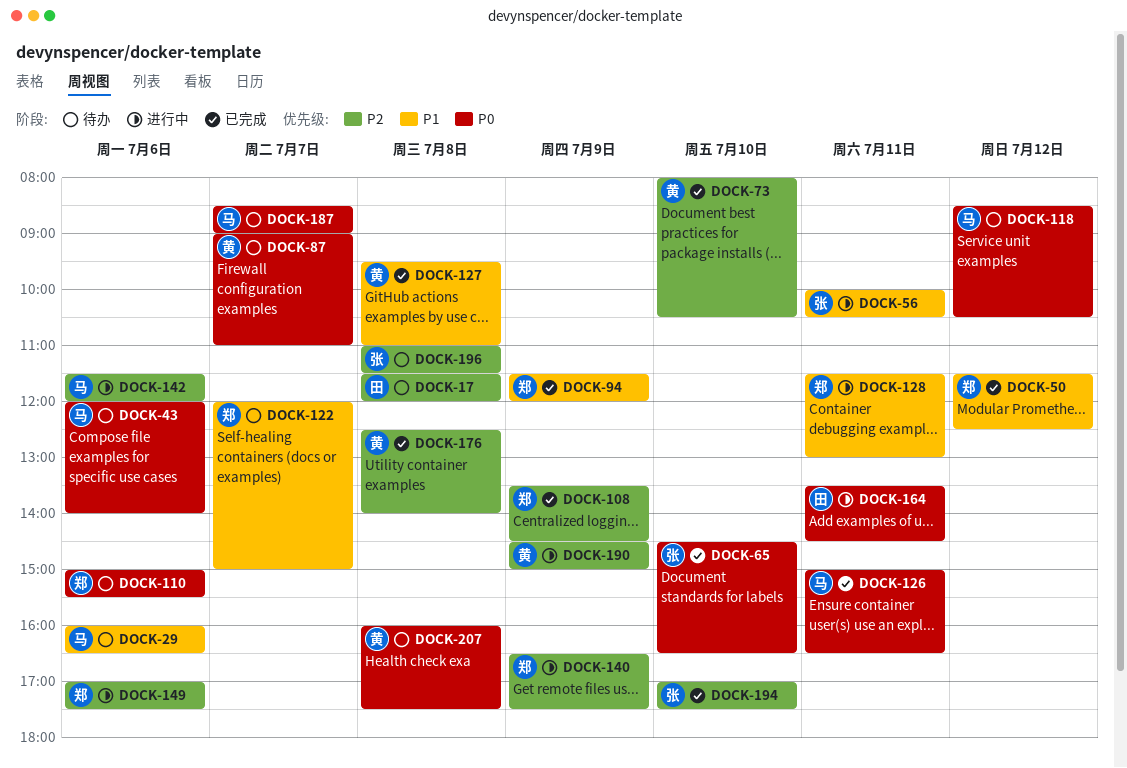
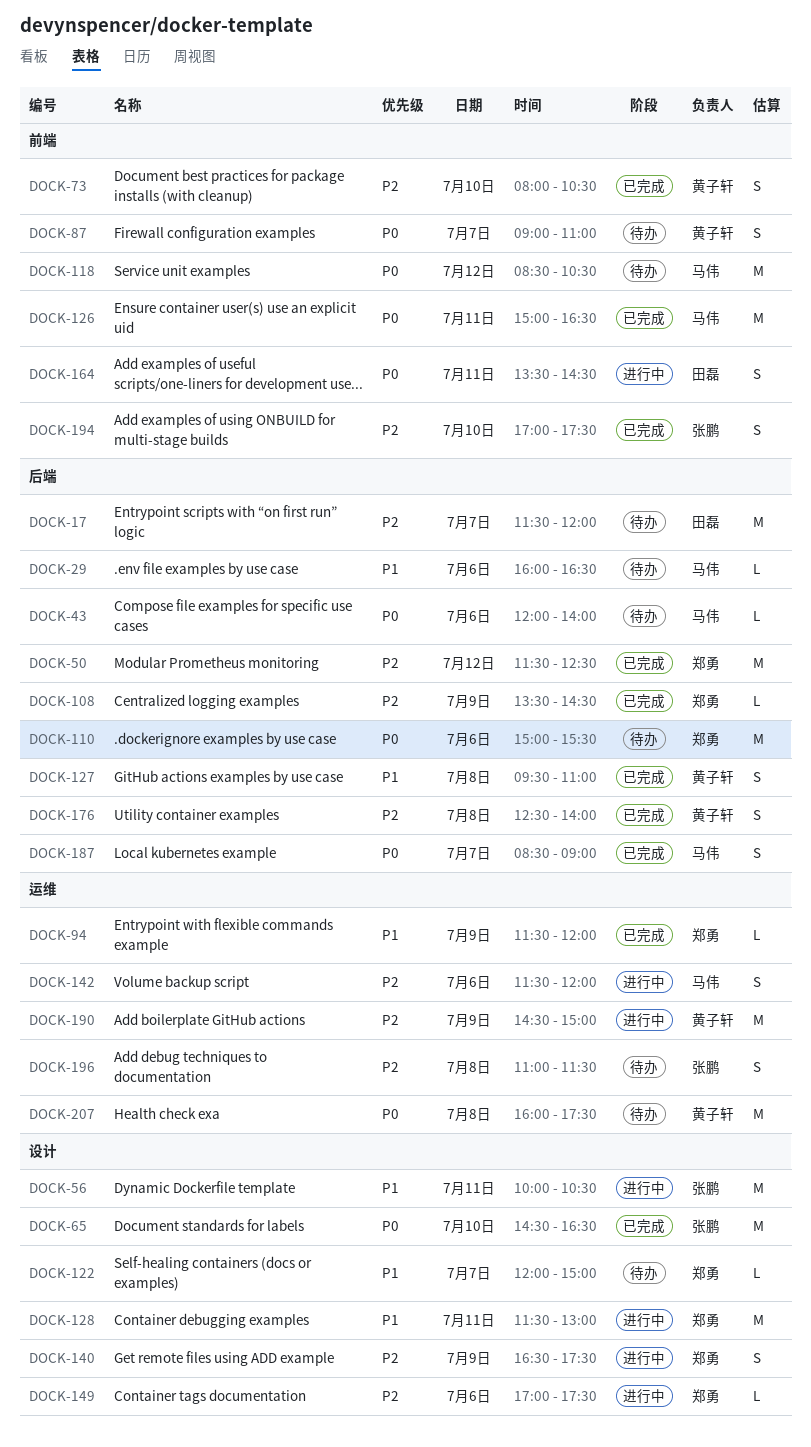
DOCK-17, day: Jul 8 -> Jul 7
DOCK-50, priority: P1 -> P2
DOCK-187, status: 待办 -> 已完成

